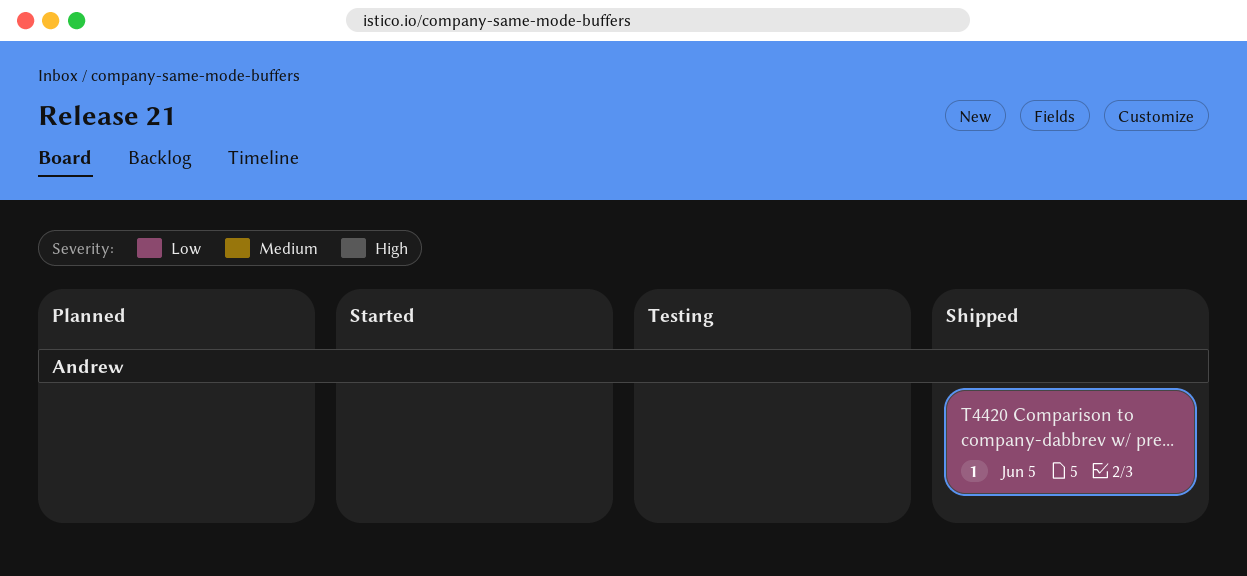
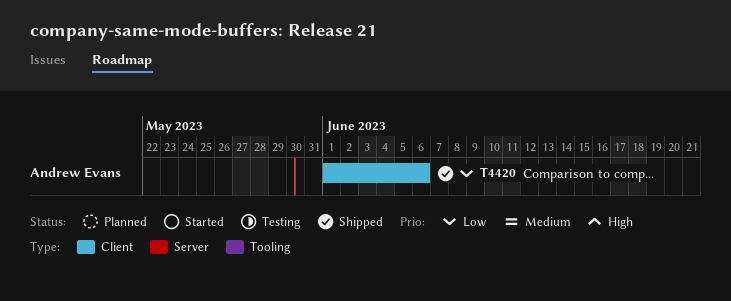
T4420, due: Jun 5 -> Jun 6

